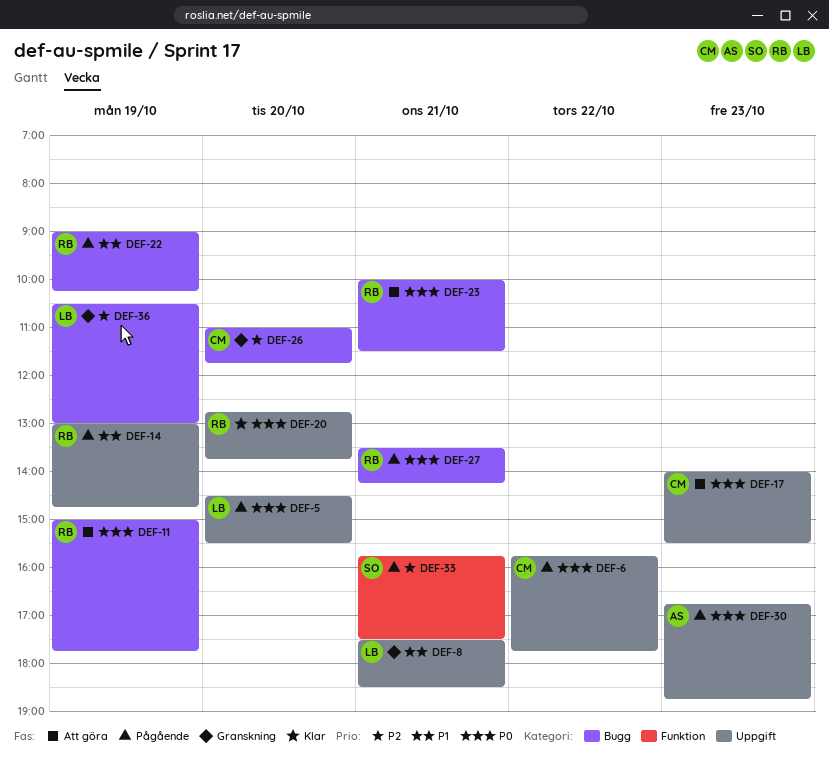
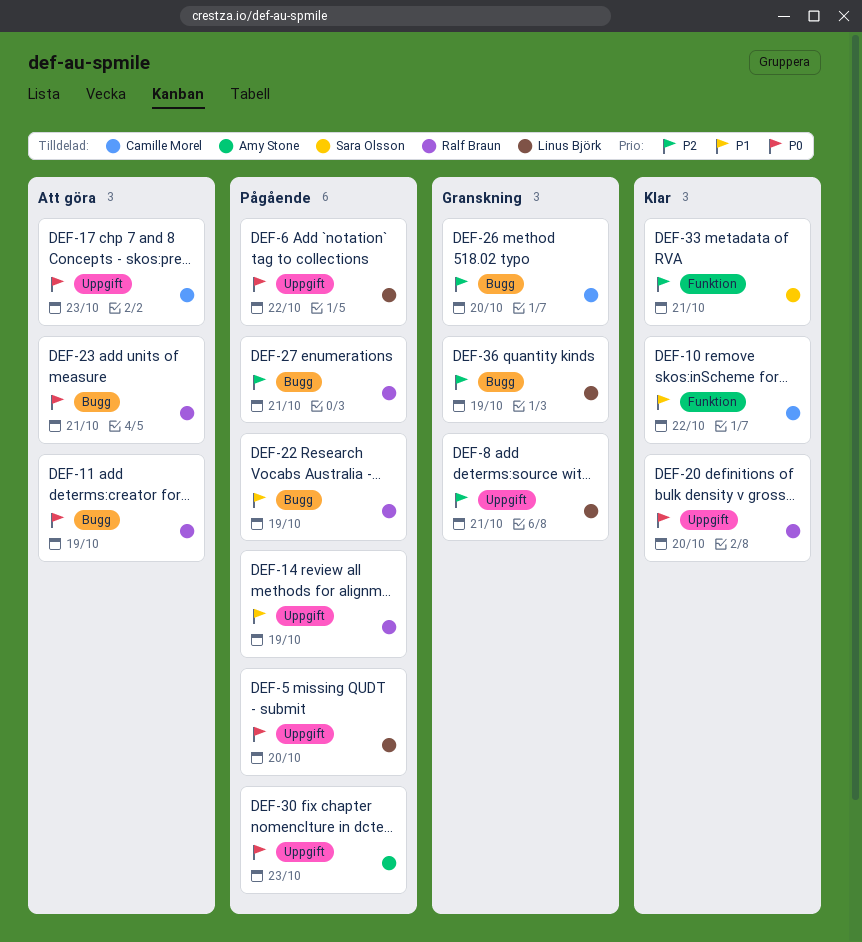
DEF-6, owner: Camille Morel -> Linus Björk
DEF-8, priority: P1 -> P2
DEF-10: none -> present
DEF-27, priority: P0 -> P2
DEF-33, status: Pågående -> Klar

